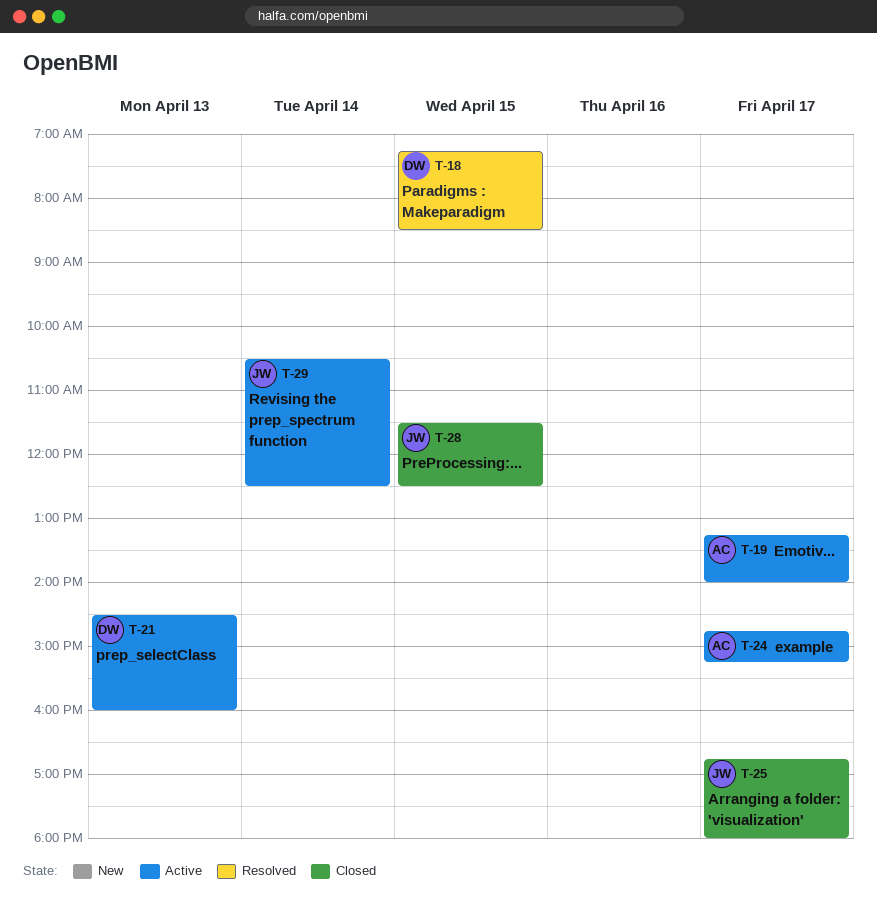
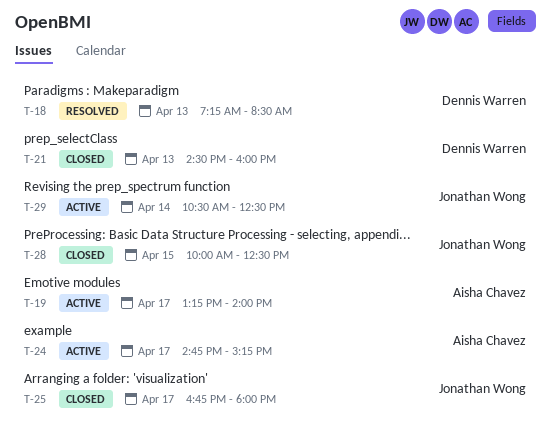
T-18, day: Apr 15 -> Apr 13
T-21, status: Active -> Closed
T-28, begins: 11:30 -> 10:00

